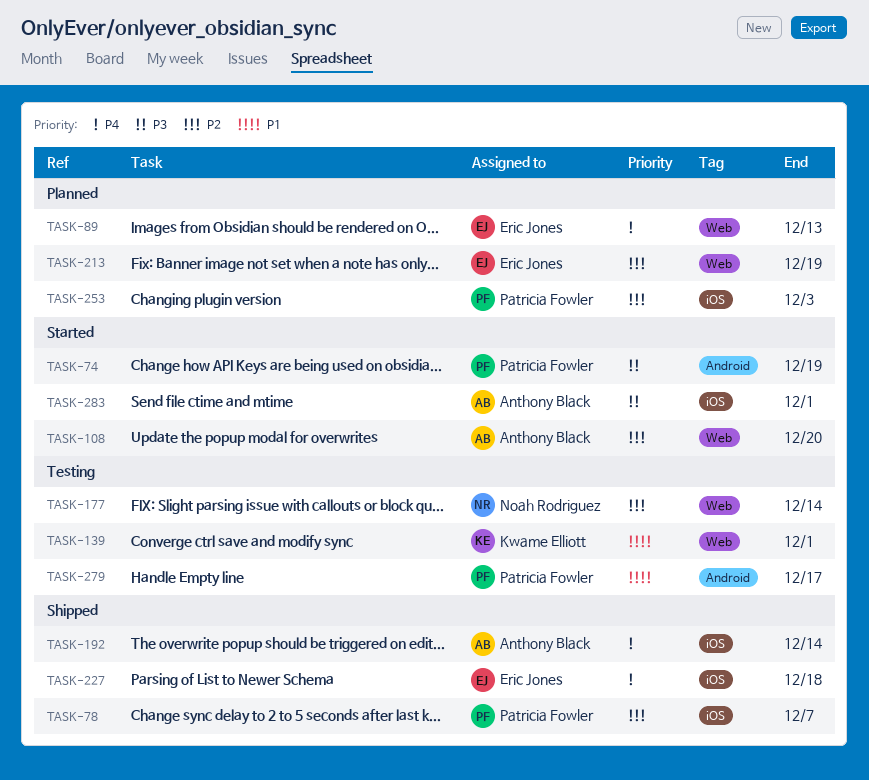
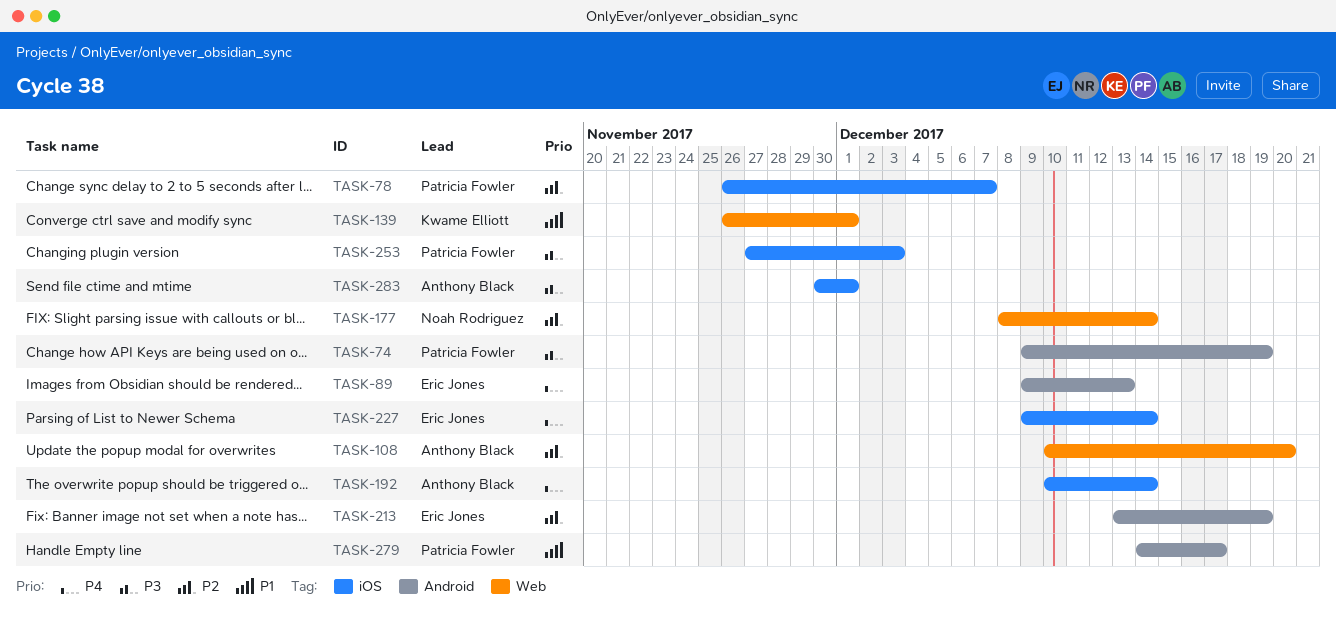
TASK-89, label: Web -> Android
TASK-213, label: Web -> Android
TASK-227, due: Dec 18 -> Dec 14
TASK-253, priority: P2 -> P3

